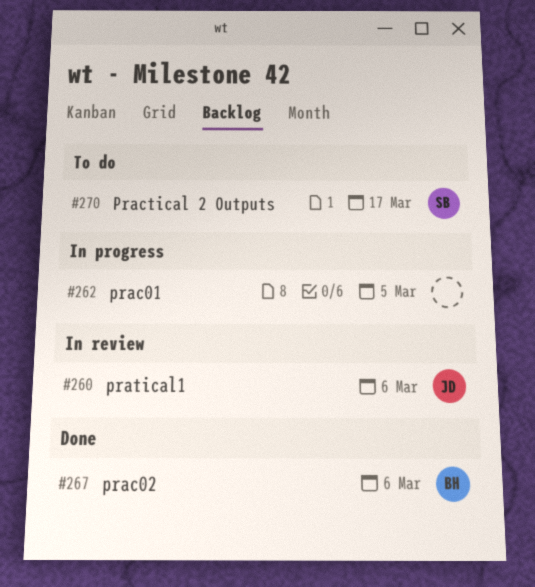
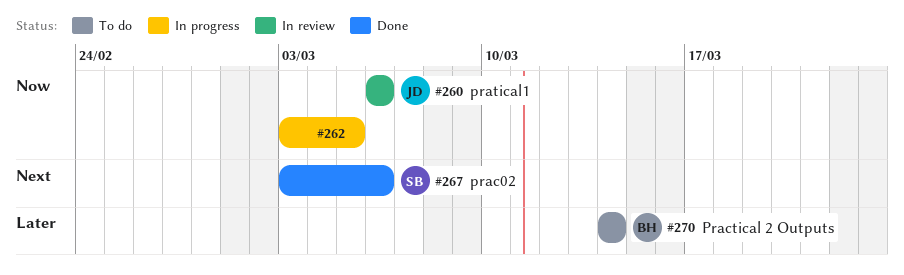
#267, owner: BH -> SB
#270, owner: SB -> BH
#270, due: Mar 17 -> Mar 14

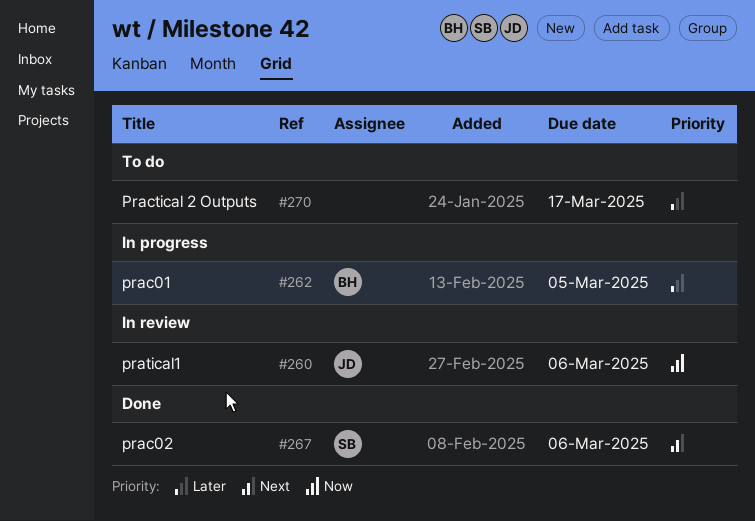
#262, owner: none -> BH
#262, priority: Now -> Later
#270, owner: BH -> none
#270, due: Mar 14 -> Mar 17

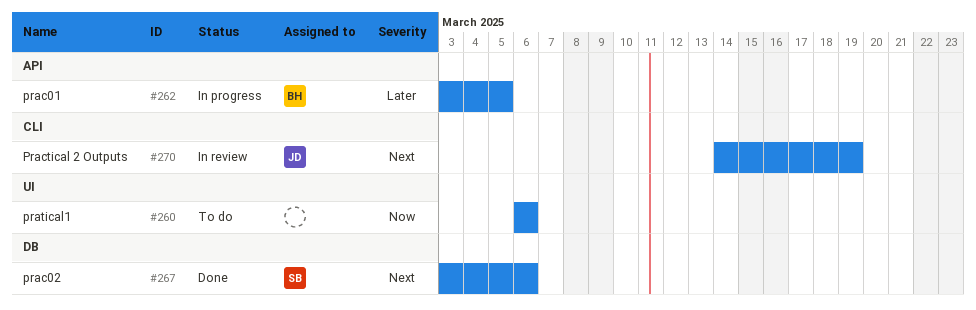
#260, status: In review -> To do
#260, owner: JD -> none
#270, status: To do -> In review
#270, owner: none -> JD
#270, priority: Later -> Next
#270, due: Mar 17 -> Mar 19

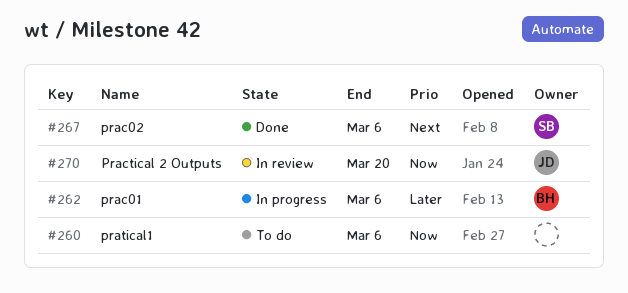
#262, due: Mar 5 -> Mar 6
#270, priority: Next -> Now
#270, due: Mar 19 -> Mar 20

